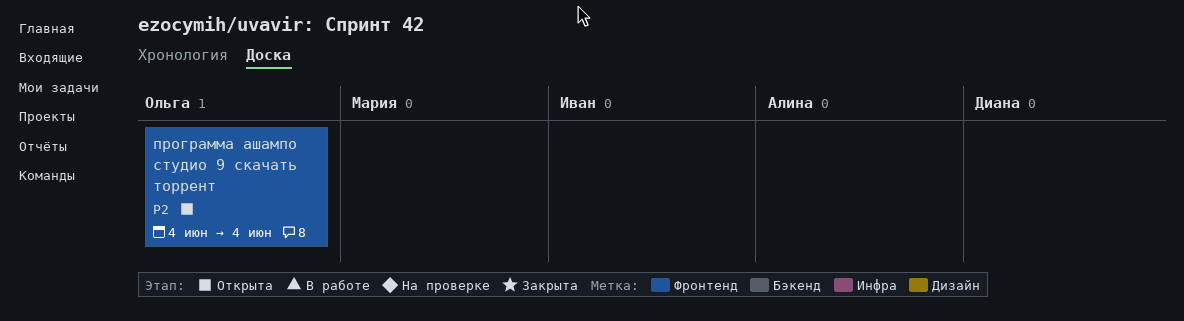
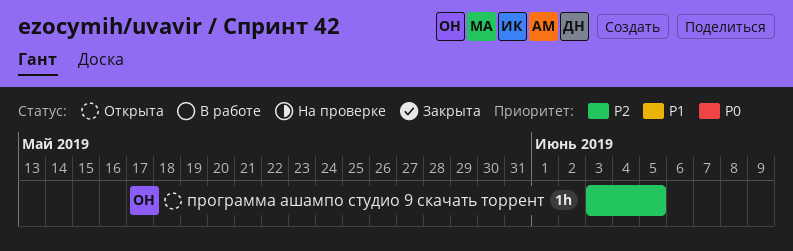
программа ашампо студио 9 скачать торрент, start: Jun 4 -> Jun 3
программа ашампо студио 9 скачать торрент, due: Jun 4 -> Jun 5

